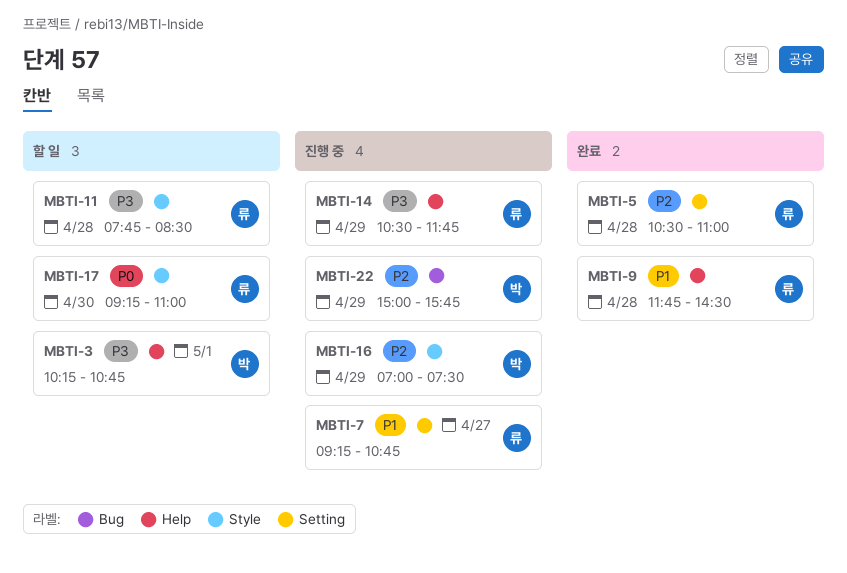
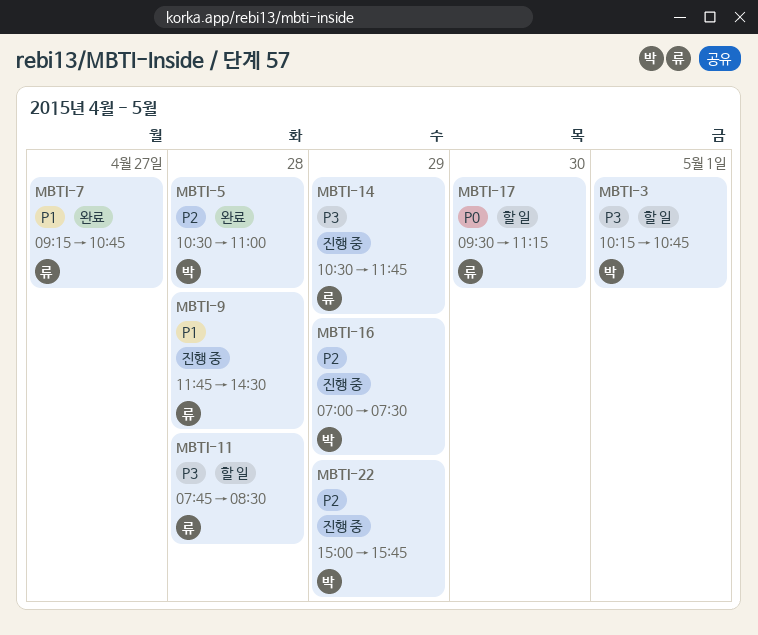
MBTI-5, owner: 류 -> 박
MBTI-7, status: 진행 중 -> 완료
MBTI-9, status: 완료 -> 진행 중
MBTI-17, begins: 09:15 -> 09:30
MBTI-17, ends: 11:00 -> 11:15

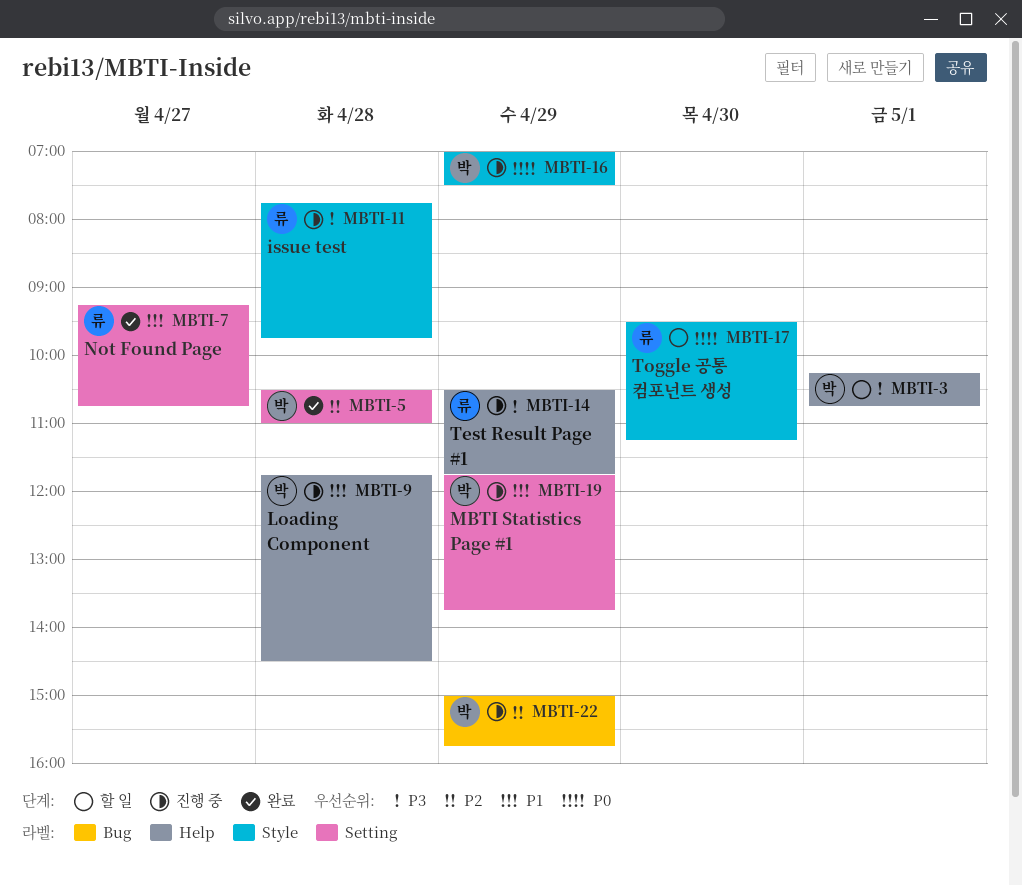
MBTI-9, owner: 류 -> 박
MBTI-11, status: 할 일 -> 진행 중
MBTI-11, ends: 08:30 -> 09:45
MBTI-16, priority: P2 -> P0
MBTI-19: none -> present

